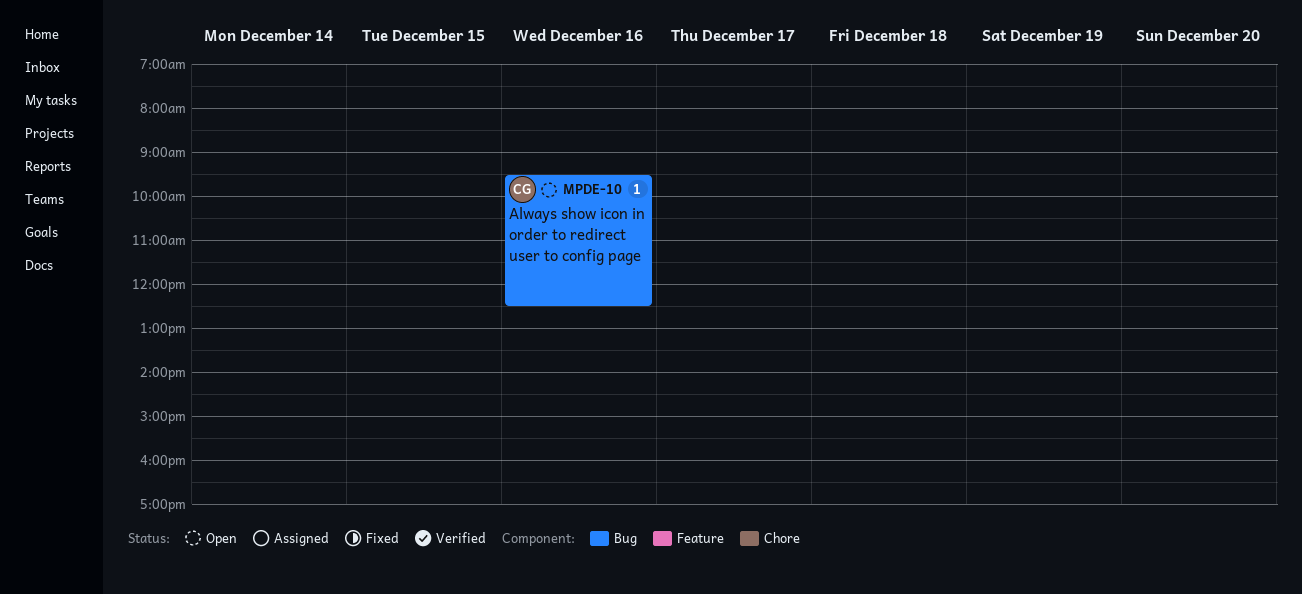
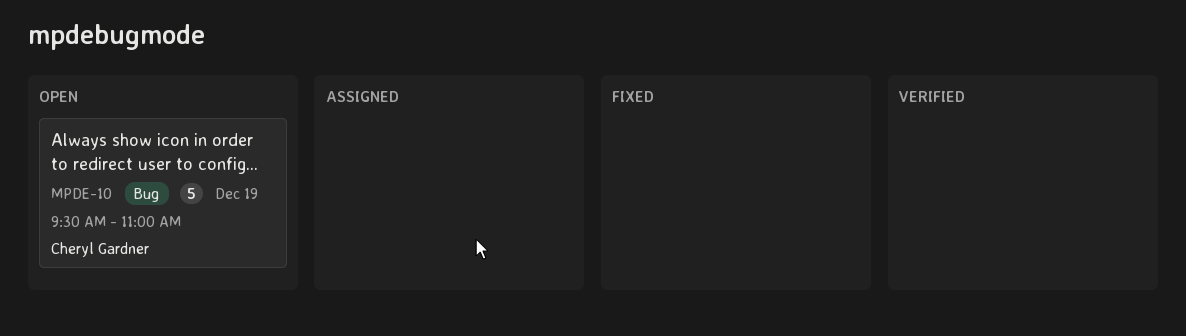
MPDE-10, estimate: 1 -> 5
MPDE-10, day: Dec 16 -> Dec 19
MPDE-10, ends: 12:30 -> 11:00

